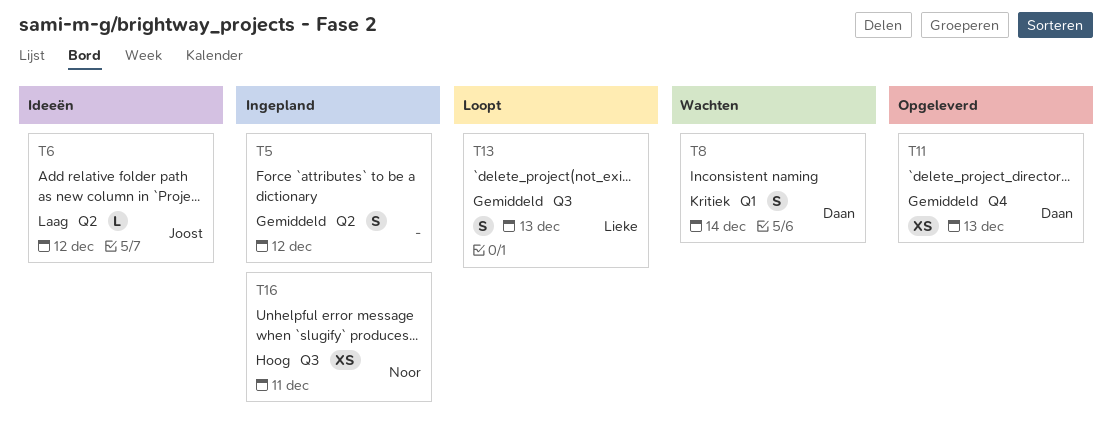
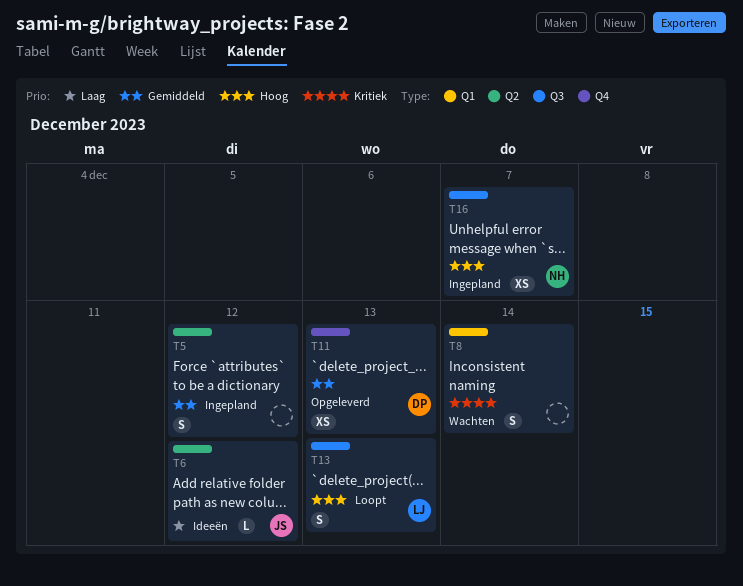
T8, owner: Daan -> none
T13, priority: Gemiddeld -> Hoog
T16, due: Dec 11 -> Dec 7

